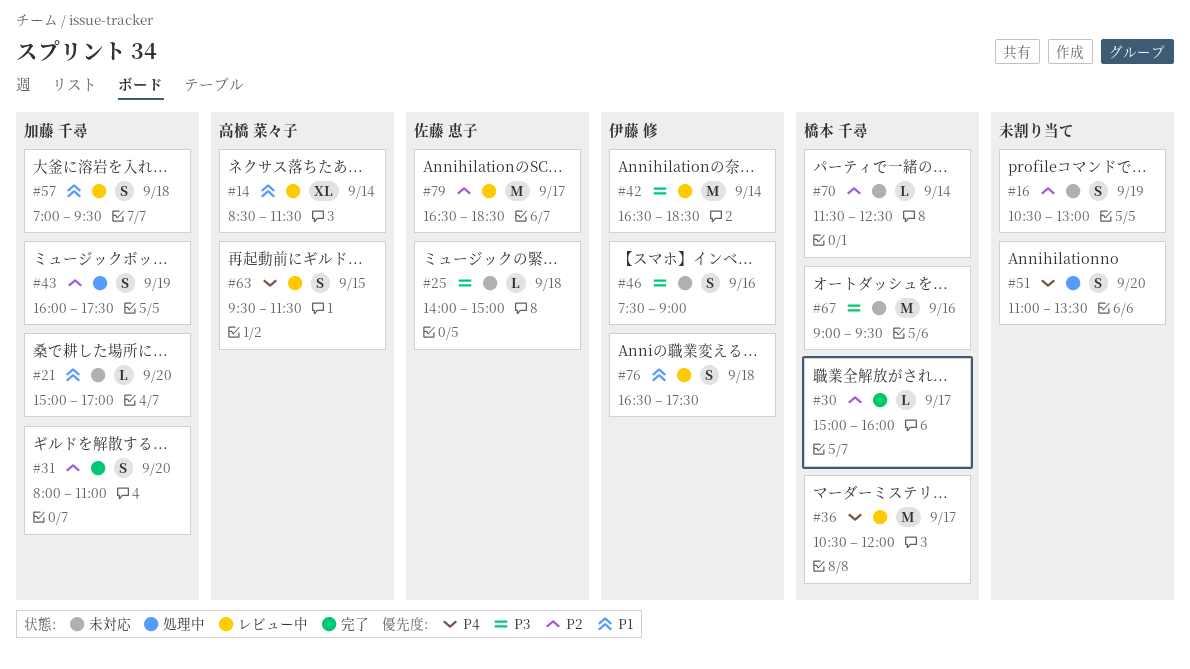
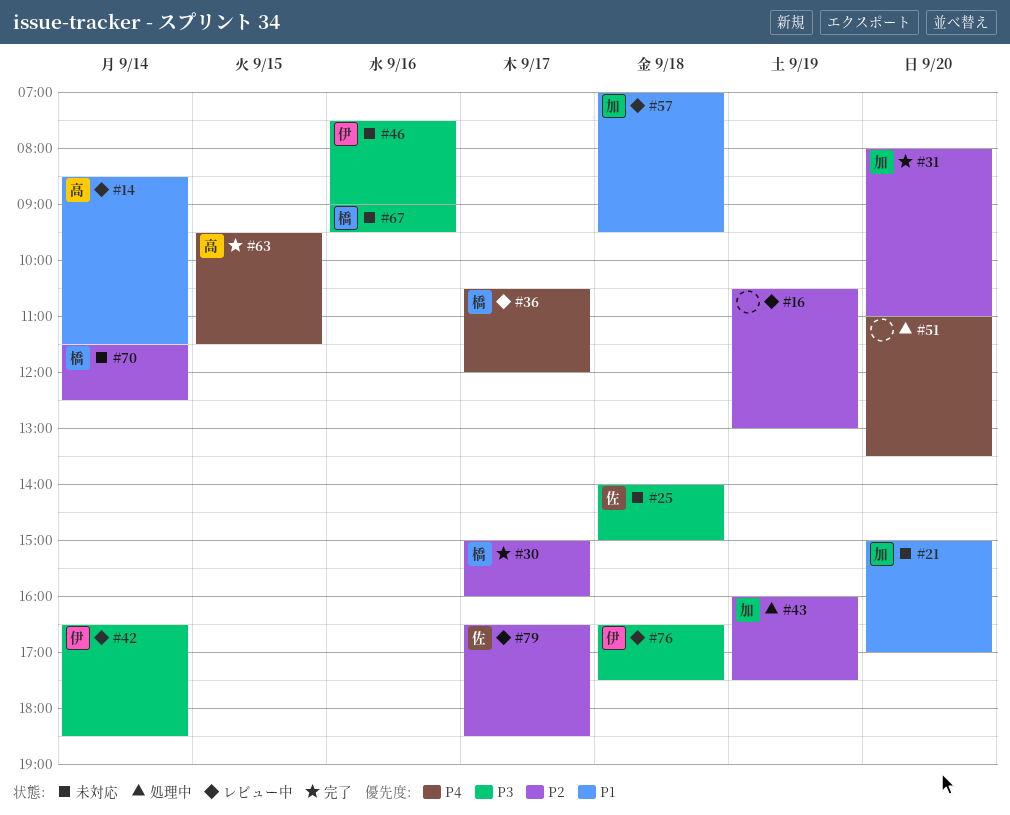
#16, status: 未対応 -> レビュー中
#63, status: レビュー中 -> 完了
#76, priority: P1 -> P3

